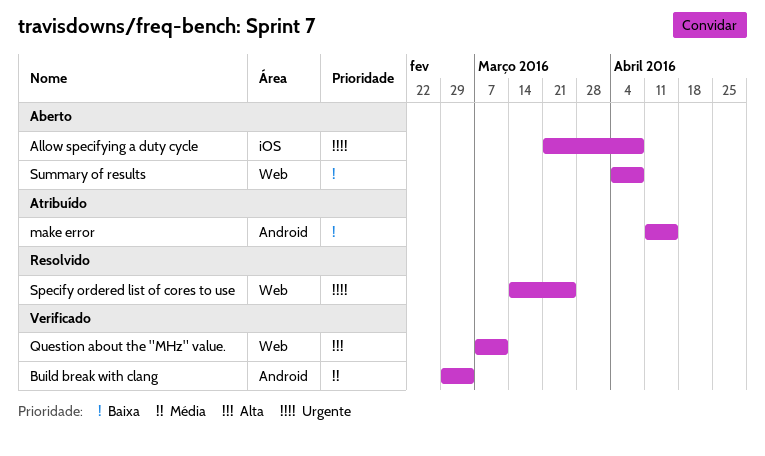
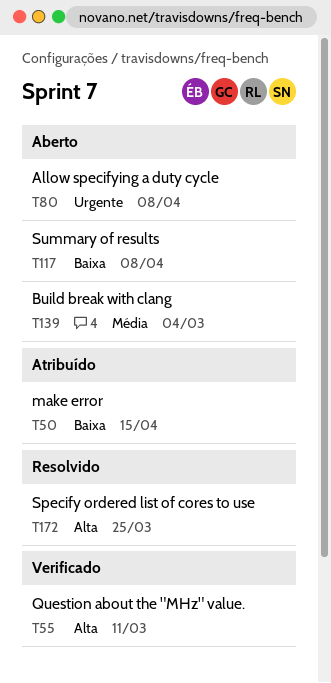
Build break with clang, status: Verificado -> Aberto
Specify ordered list of cores to use, priority: Urgente -> Alta

